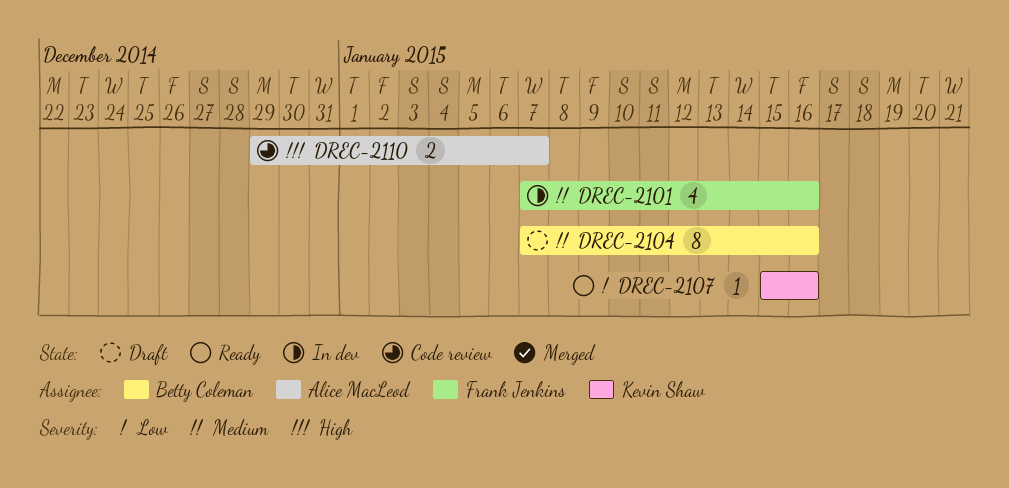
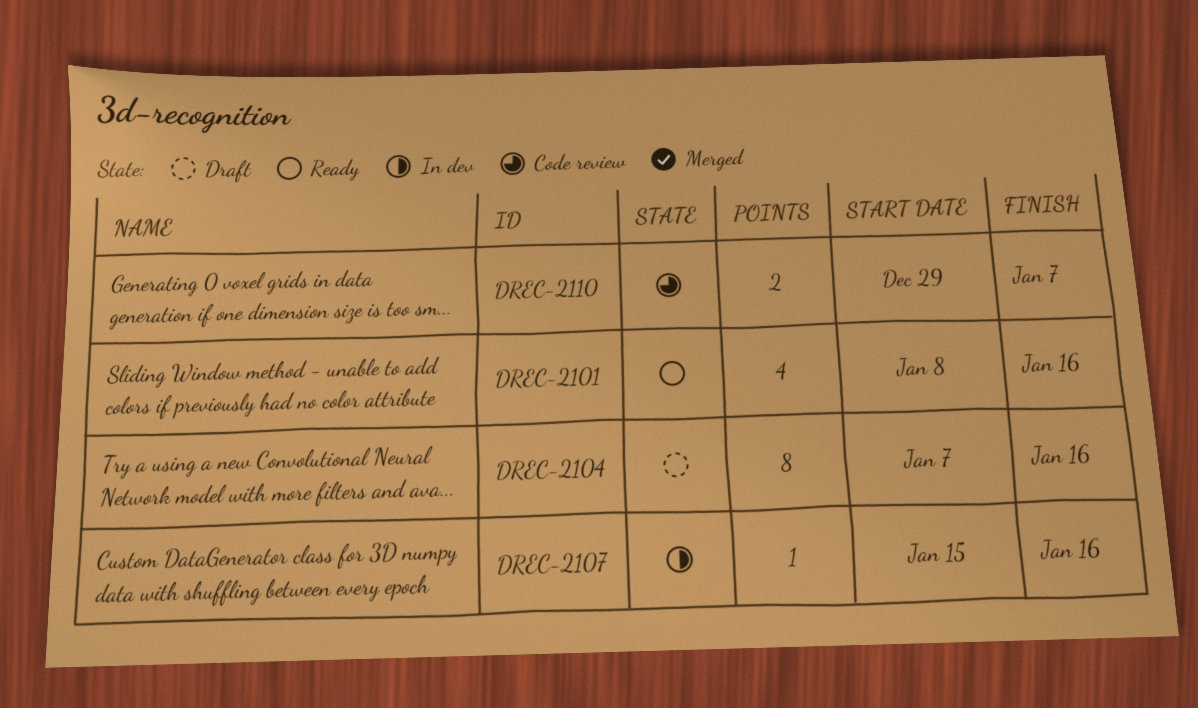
DREC-2101, status: In dev -> Ready
DREC-2101, start: Jan 7 -> Jan 8
DREC-2107, status: Ready -> In dev

